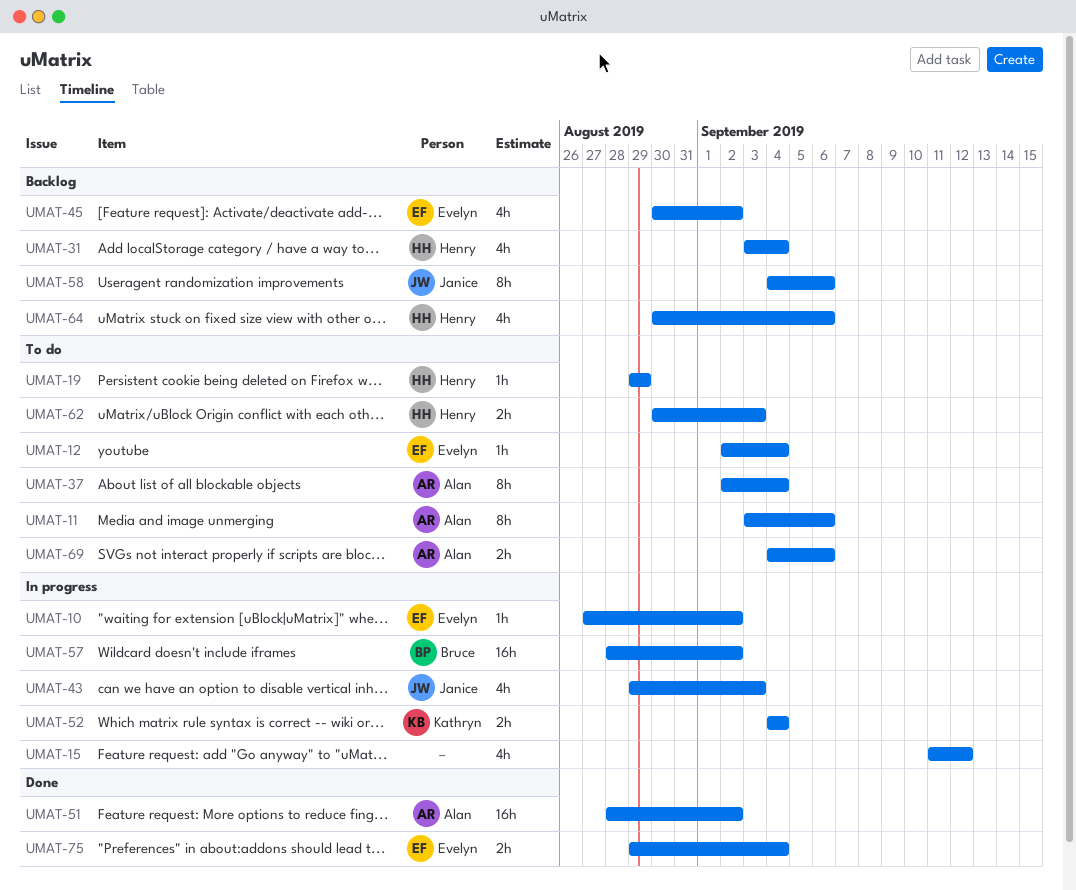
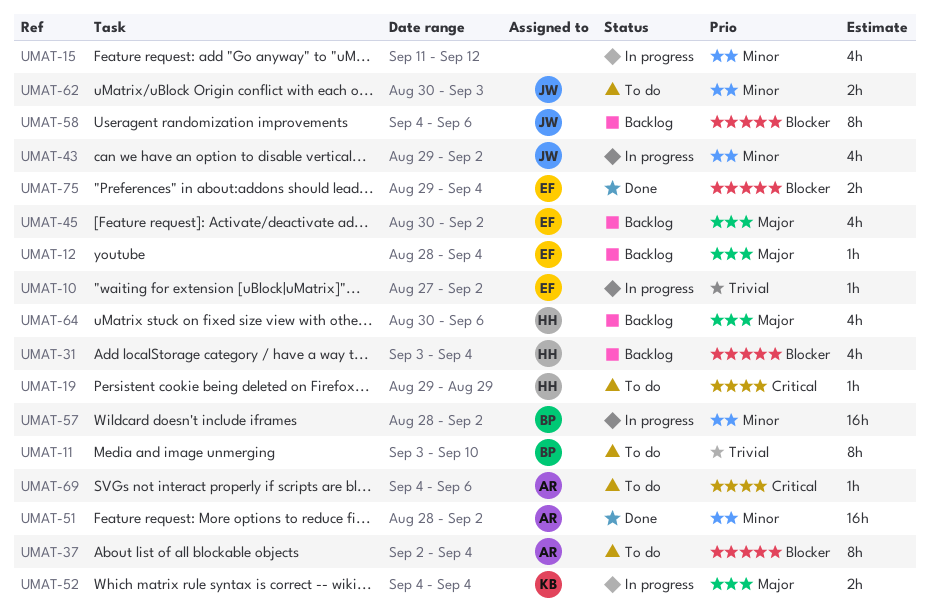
UMAT-11, owner: Alan -> Bruce
UMAT-11, due: Sep 6 -> Sep 10
UMAT-12, status: To do -> Backlog
UMAT-12, start: Sep 2 -> Aug 28
UMAT-43, due: Sep 3 -> Sep 2
UMAT-62, owner: Henry -> Janice
UMAT-69, estimate: 2h -> 1h

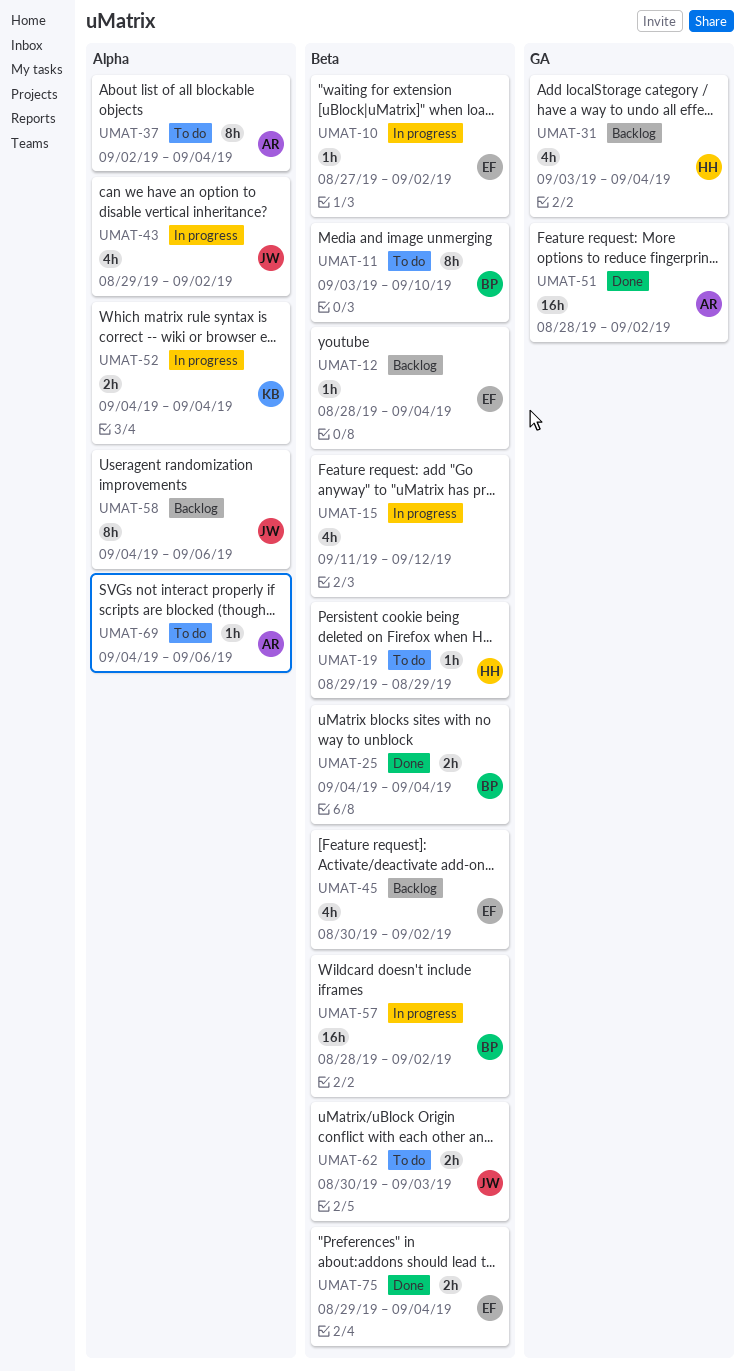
UMAT-25: none -> present
UMAT-64: present -> none

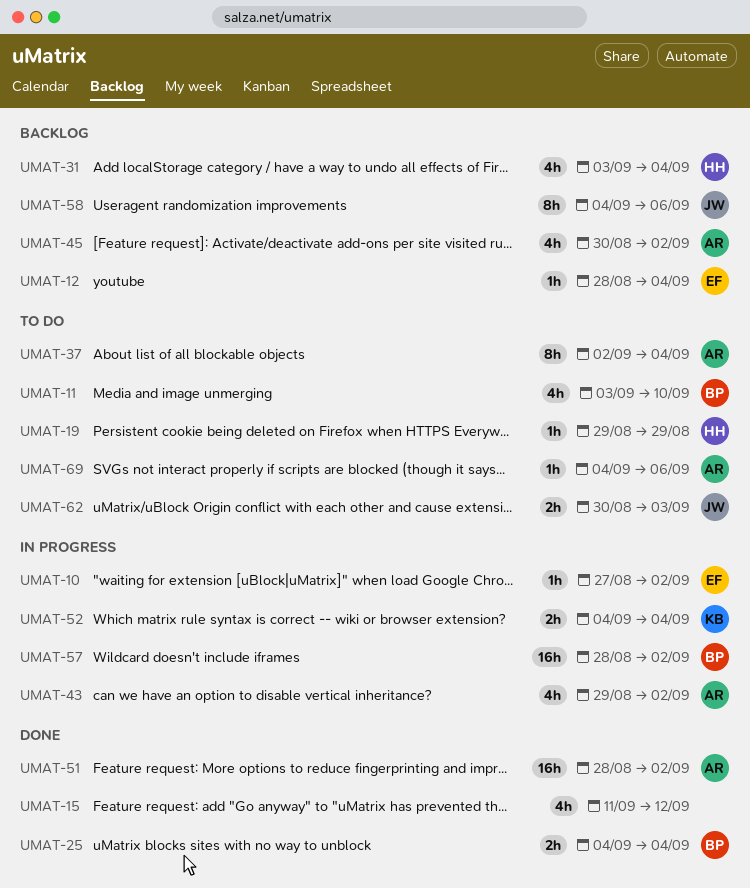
UMAT-11, estimate: 8h -> 4h
UMAT-15, status: In progress -> Done
UMAT-43, owner: JW -> AR
UMAT-45, owner: EF -> AR
UMAT-75: present -> none

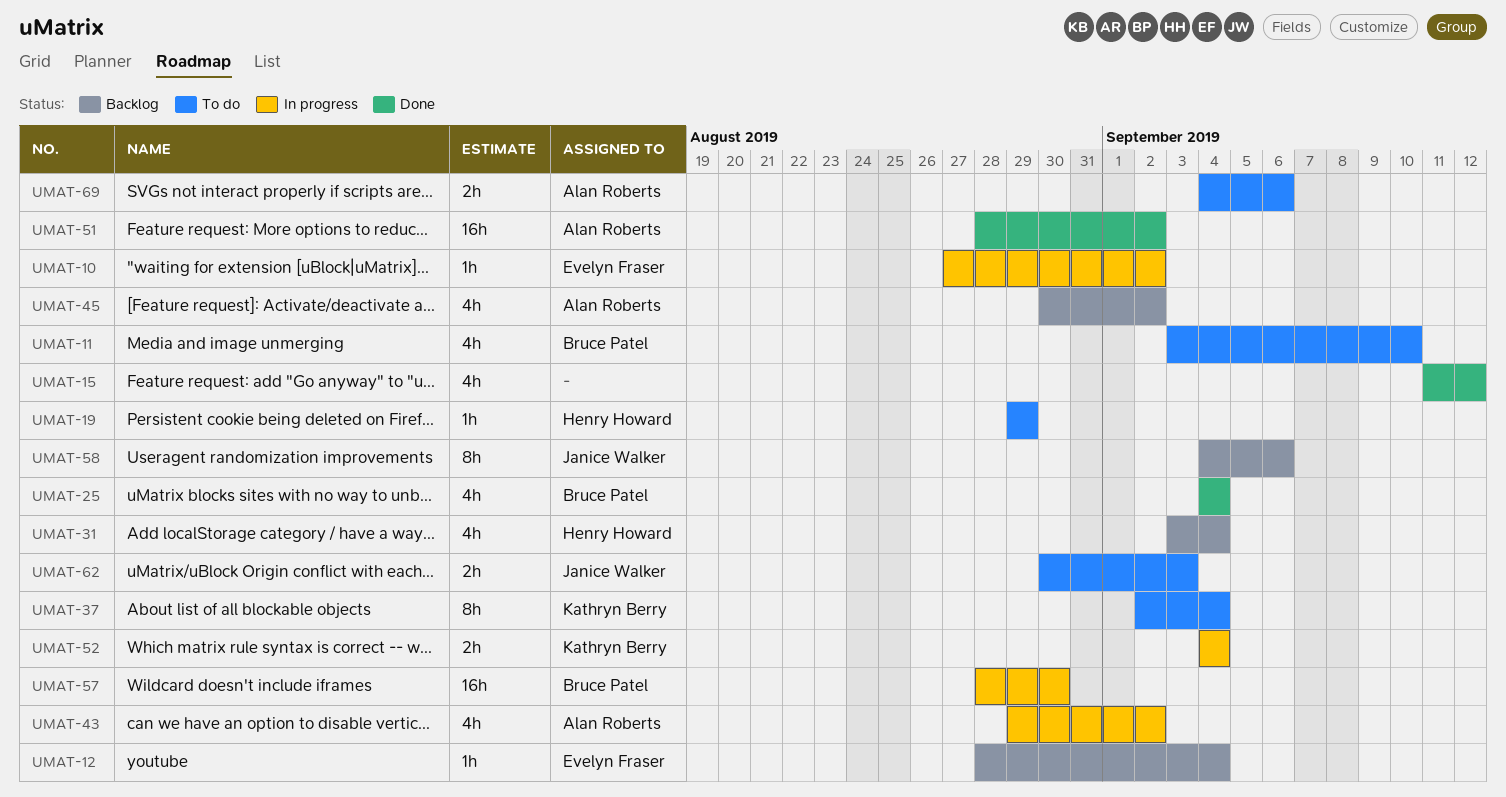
UMAT-25, estimate: 2h -> 4h
UMAT-37, owner: Alan Roberts -> Kathryn Berry
UMAT-57, due: Sep 2 -> Aug 30
UMAT-69, estimate: 1h -> 2h

